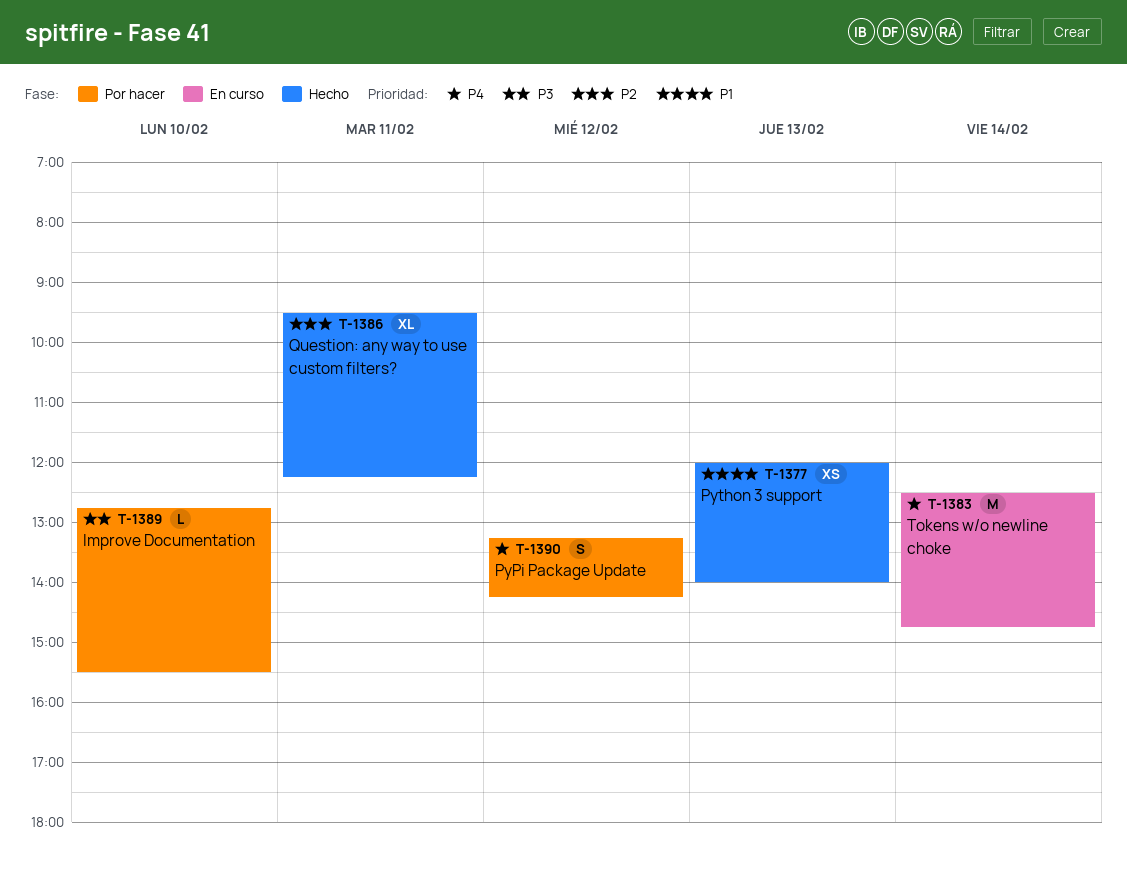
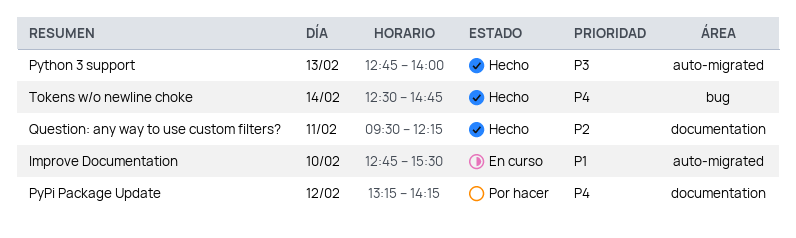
Improve Documentation, status: Por hacer -> En curso
Improve Documentation, priority: P3 -> P1
Python 3 support, priority: P1 -> P3
Python 3 support, begins: 12:00 -> 12:45
Tokens w/o newline choke, status: En curso -> Hecho

